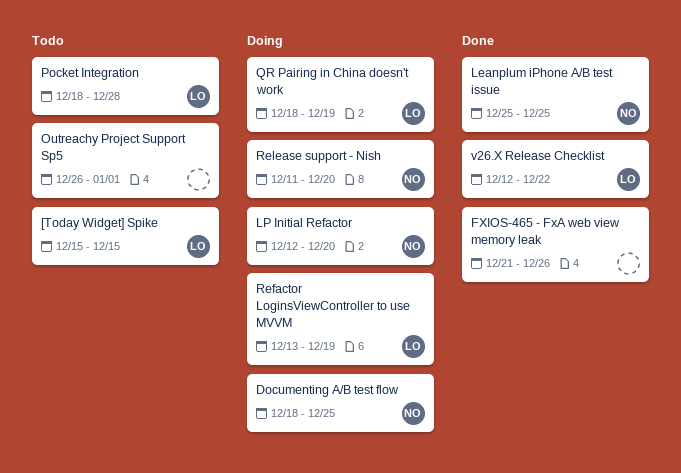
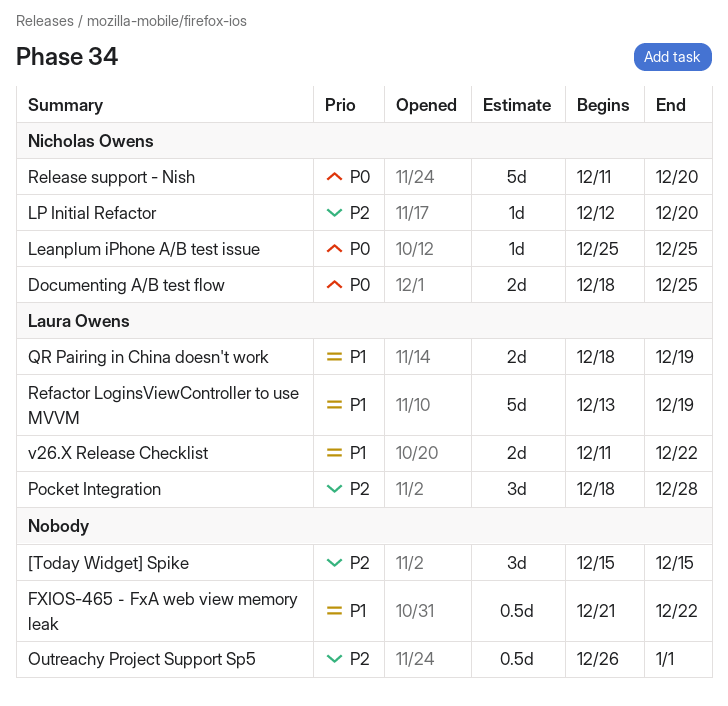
[Today Widget] Spike, owner: Laura Owens -> none
FXIOS-465 ⁃ FxA web view memory leak, due: Dec 26 -> Dec 22
v26.X Release Checklist, start: Dec 12 -> Dec 11

